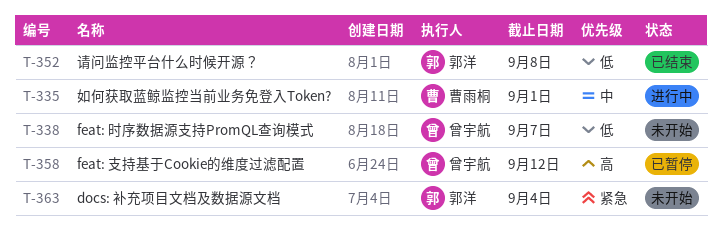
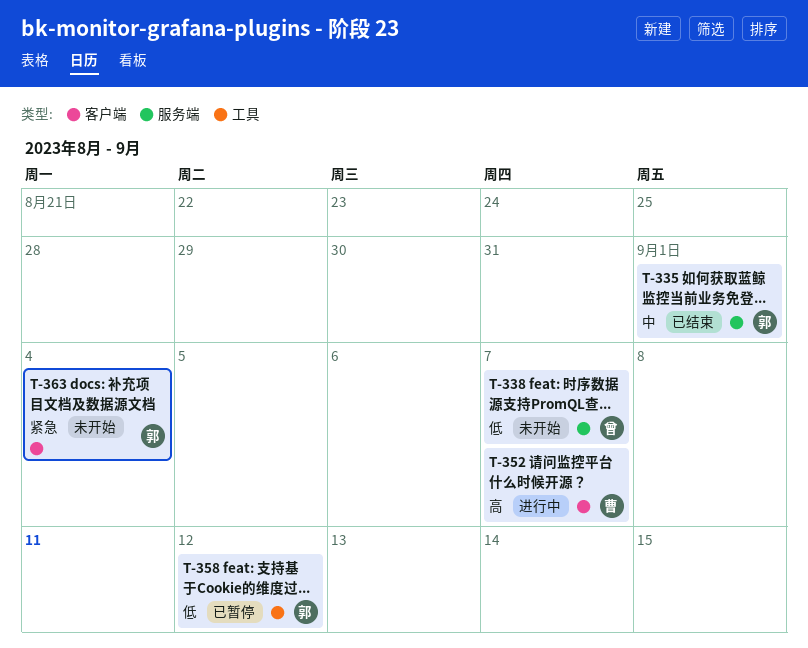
T-335, status: 进行中 -> 已结束
T-335, owner: 曹雨桐 -> 郭洋
T-352, status: 已结束 -> 进行中
T-352, owner: 郭洋 -> 曹雨桐
T-352, priority: 低 -> 高
T-352, due: Sep 8 -> Sep 7
T-358, owner: 曾宇航 -> 郭洋
T-358, priority: 高 -> 低

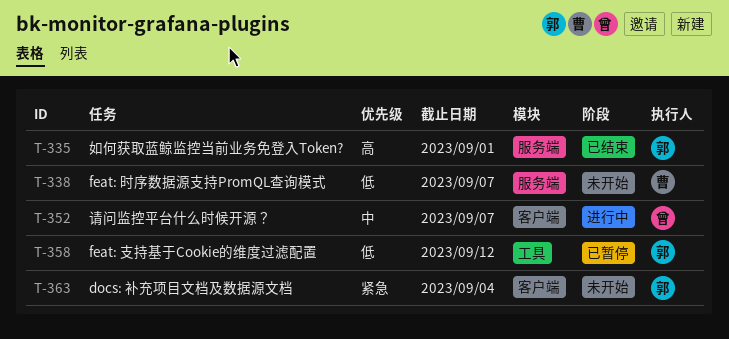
T-335, priority: 中 -> 高
T-338, owner: 曾 -> 曹
T-352, owner: 曹 -> 曾
T-352, priority: 高 -> 中

